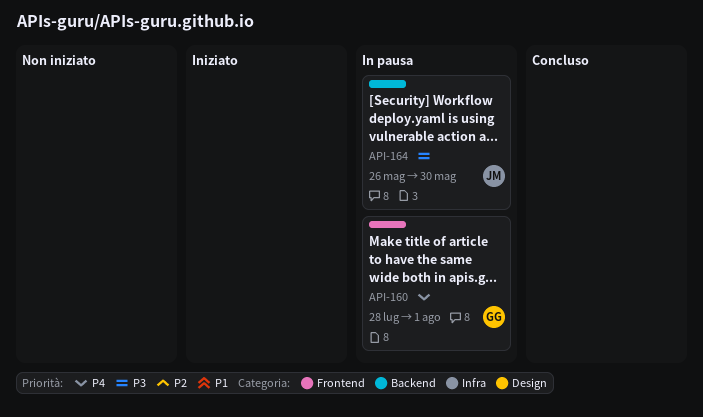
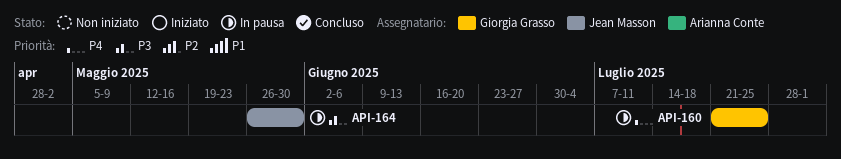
API-160, start: Jul 28 -> Jul 21
API-160, due: Aug 1 -> Jul 25

